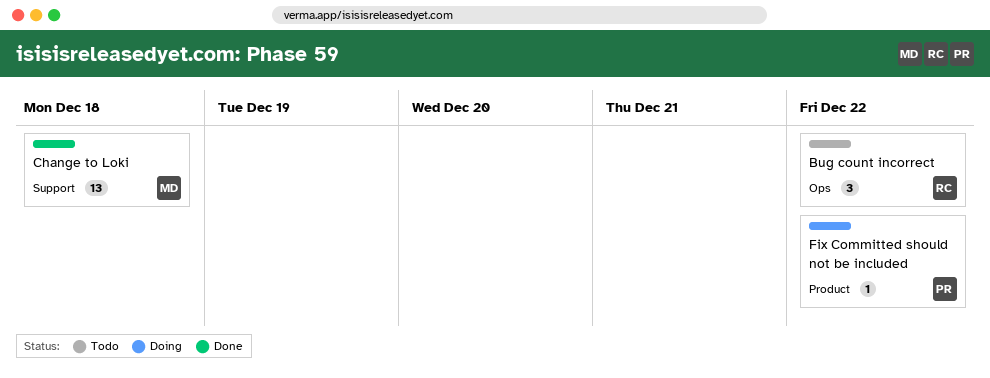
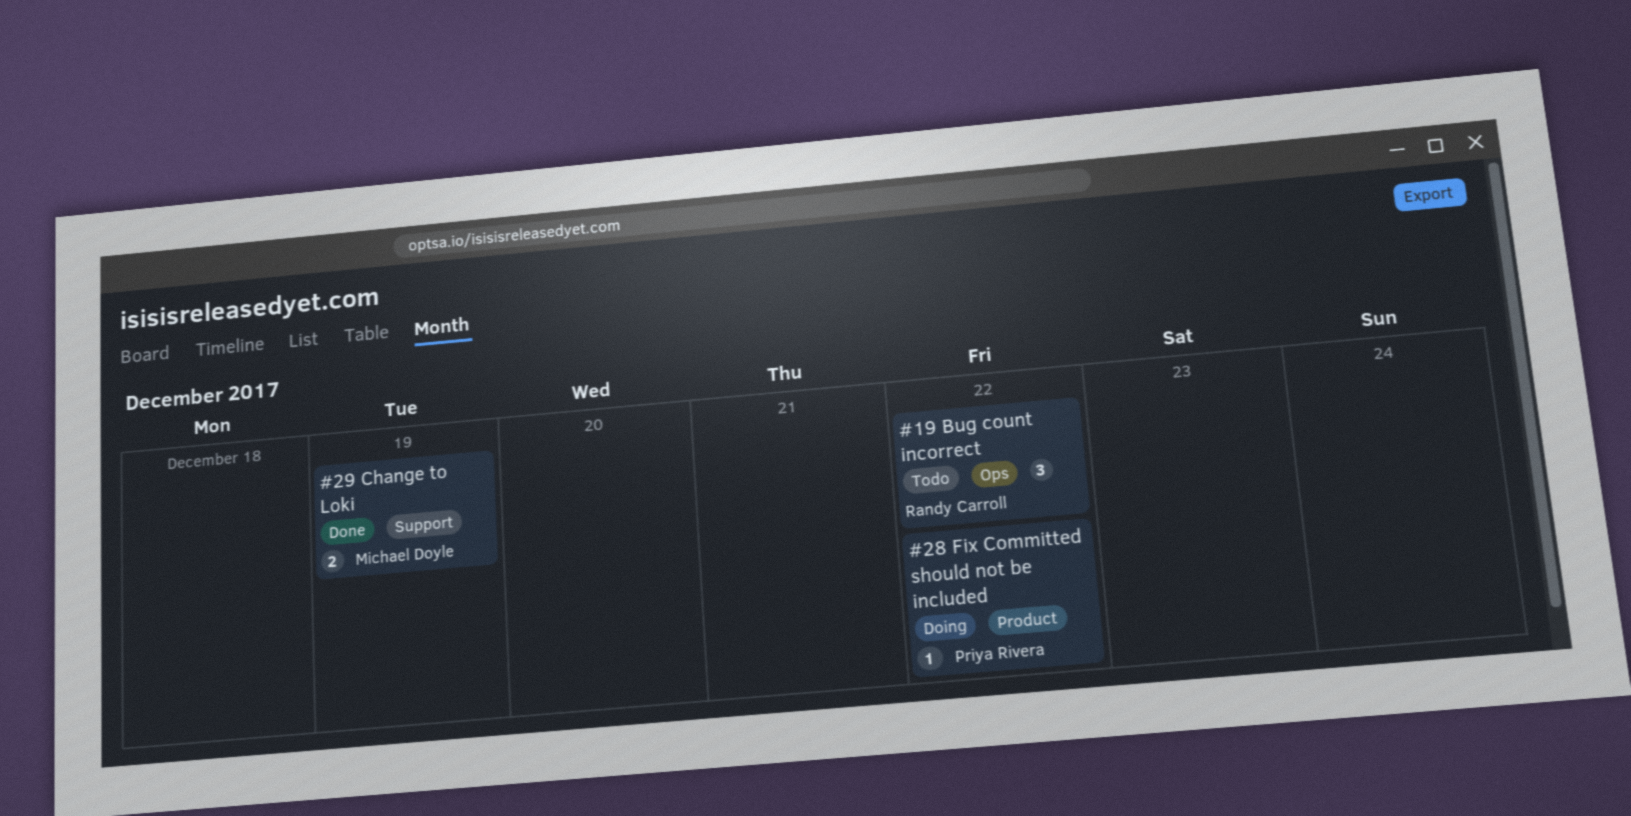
Change to Loki, estimate: 13 -> 2
Change to Loki, due: Dec 18 -> Dec 19

